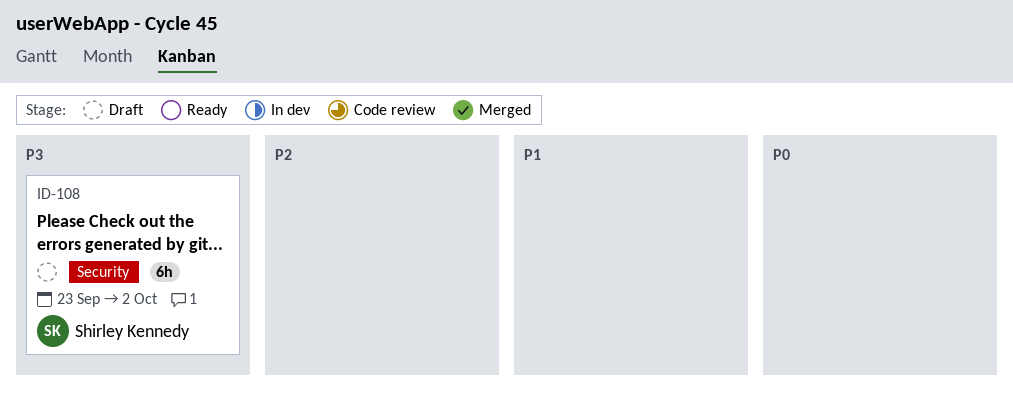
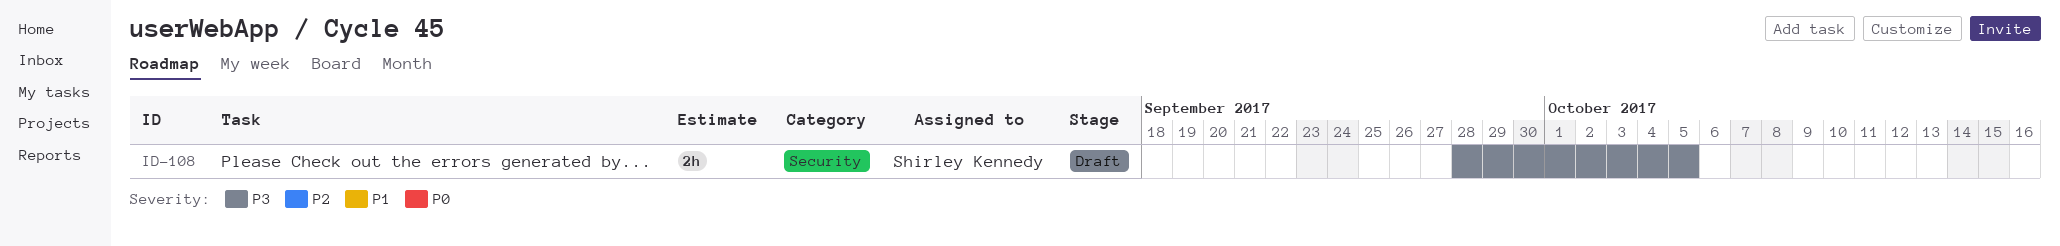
ID-108, estimate: 6h -> 2h
ID-108, start: Sep 23 -> Sep 28
ID-108, due: Oct 2 -> Oct 5

